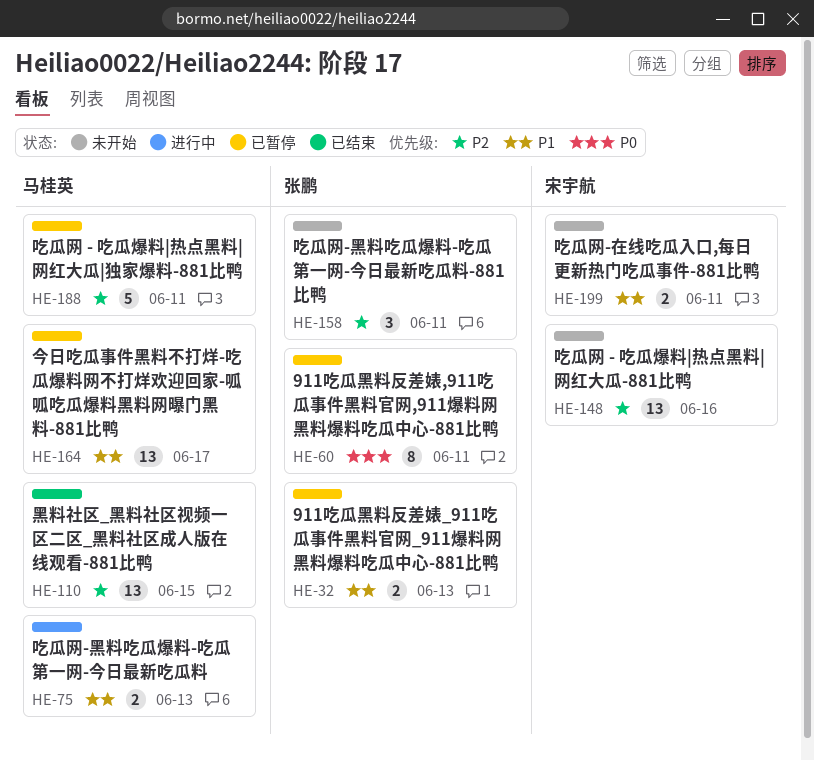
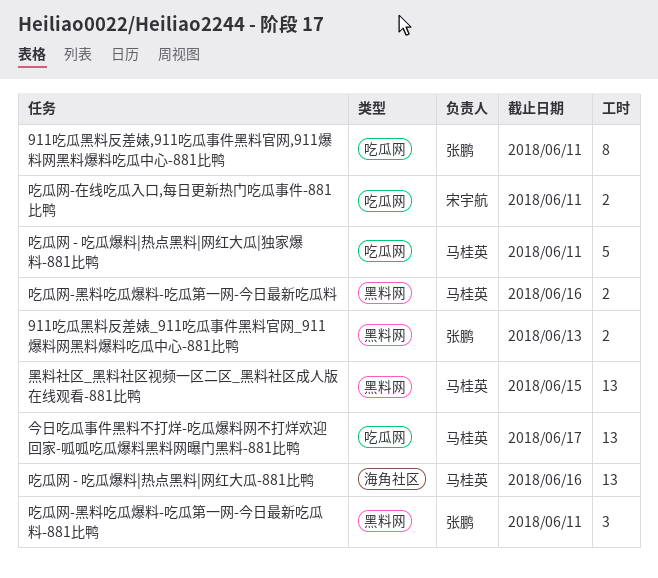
吃瓜网 - 吃瓜爆料|热点黑料|网红大瓜-881比鸭, owner: 宋宇航 -> 马桂英
吃瓜网-黑料吃瓜爆料-吃瓜第一网-今日最新吃瓜料, due: Jun 13 -> Jun 16

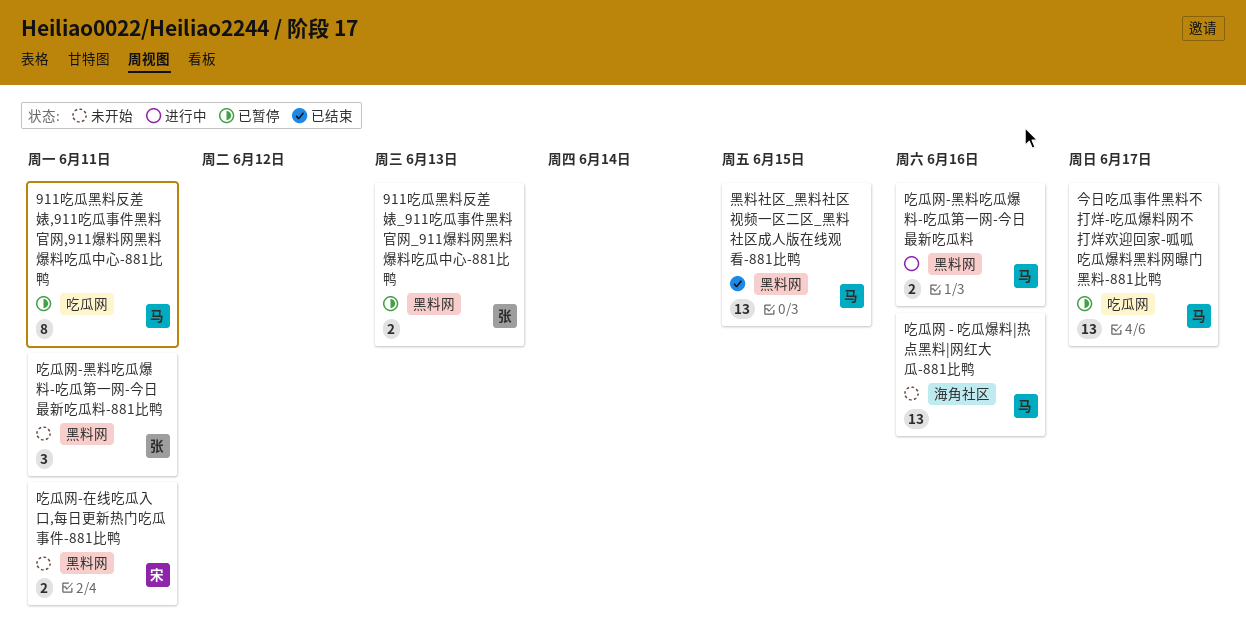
911吃瓜黑料反差婊,911吃瓜事件黑料官网,911爆料网黑料爆料吃瓜中心-881比鸭, owner: 张鹏 -> 马桂英
吃瓜网 - 吃瓜爆料|热点黑料|网红大瓜|独家爆料-881比鸭: present -> none
吃瓜网-在线吃瓜入口,每日更新热门吃瓜事件-881比鸭, label: 吃瓜网 -> 黑料网

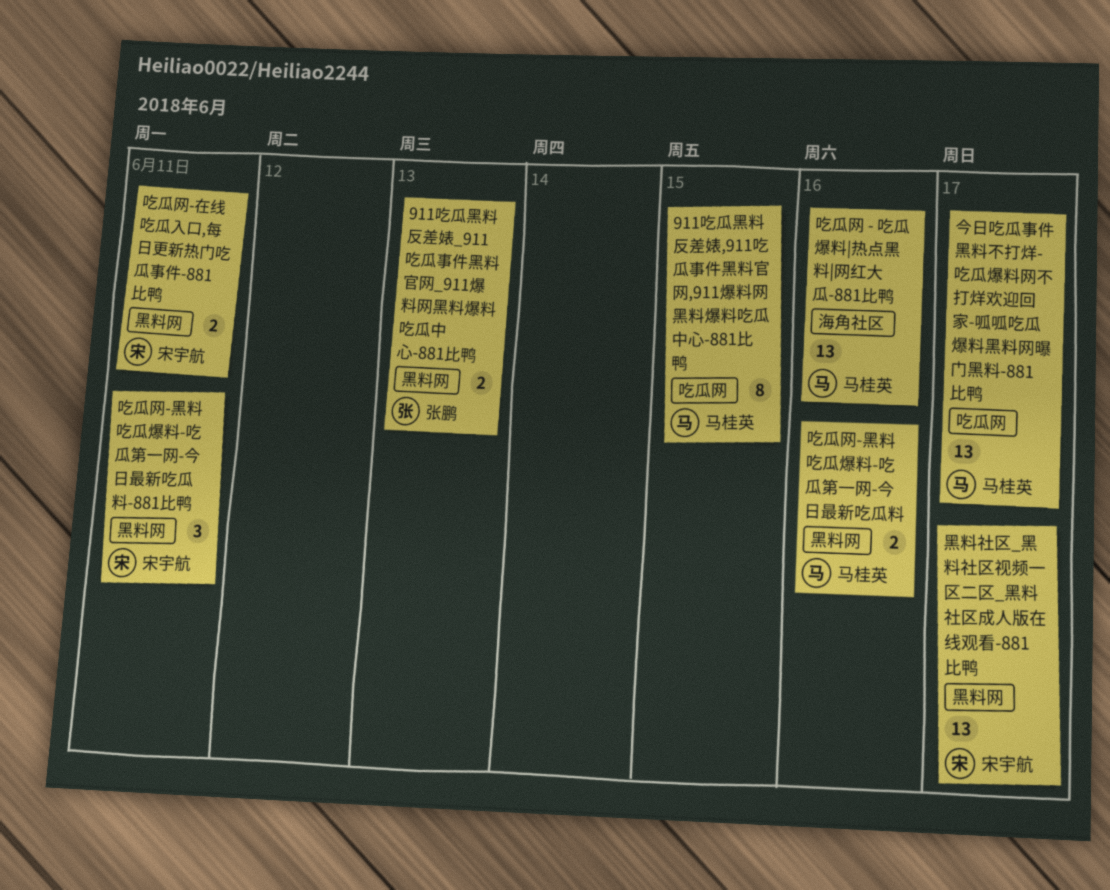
911吃瓜黑料反差婊,911吃瓜事件黑料官网,911爆料网黑料爆料吃瓜中心-881比鸭, due: Jun 11 -> Jun 15
吃瓜网-黑料吃瓜爆料-吃瓜第一网-今日最新吃瓜料-881比鸭, owner: 张鹏 -> 宋宇航
黑料社区_黑料社区视频一区二区_黑料社区成人版在线观看-881比鸭, owner: 马桂英 -> 宋宇航
黑料社区_黑料社区视频一区二区_黑料社区成人版在线观看-881比鸭, due: Jun 15 -> Jun 17

